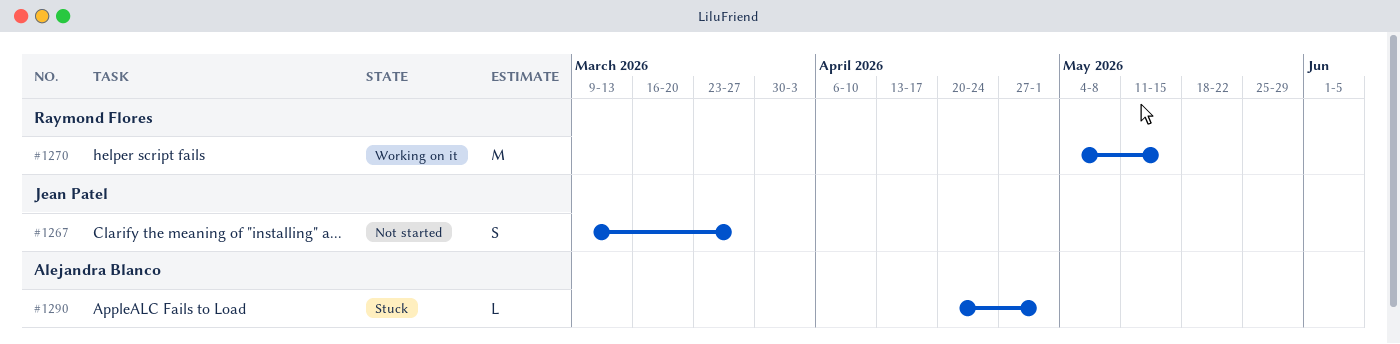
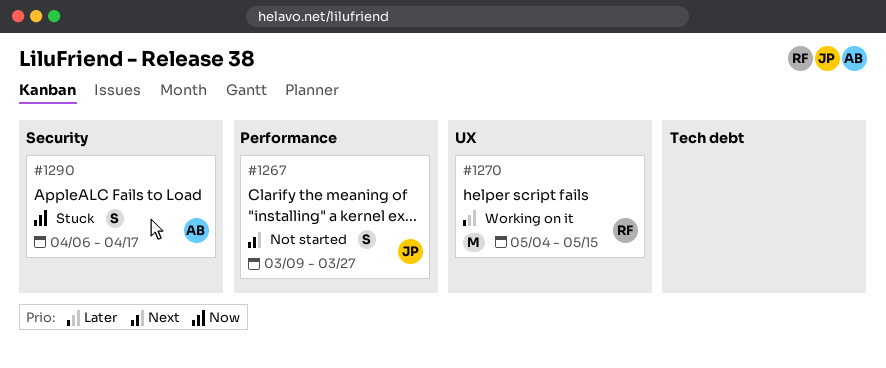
#1290, estimate: L -> S
#1290, start: Apr 20 -> Apr 6
#1290, due: May 1 -> Apr 17

